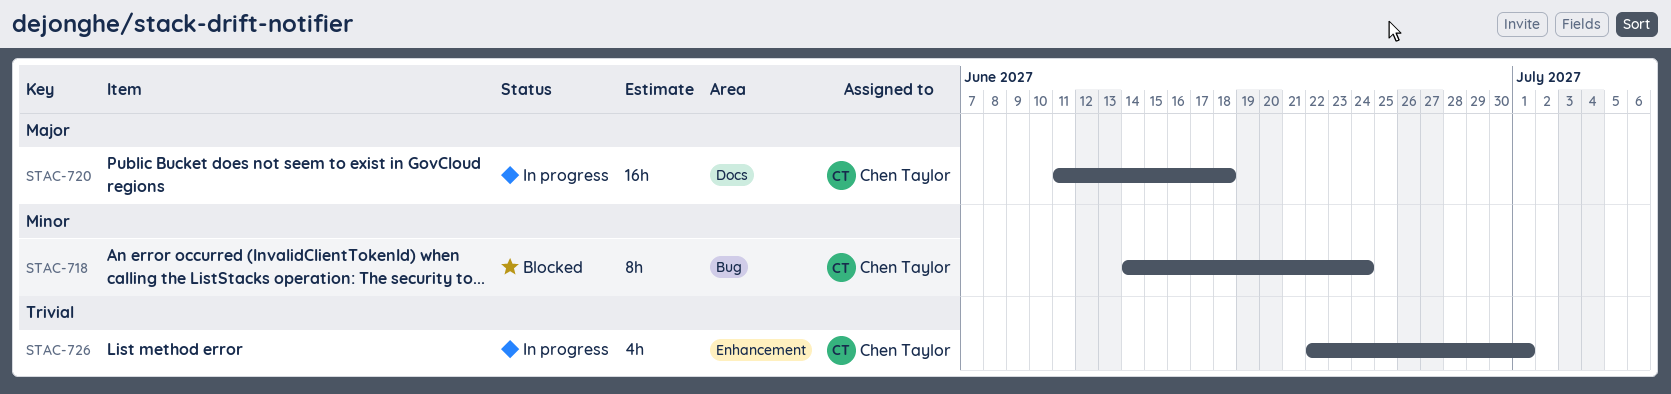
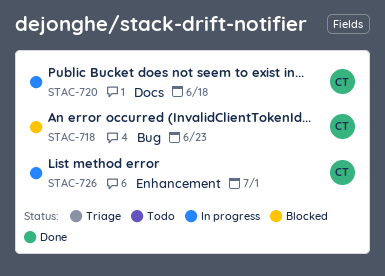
STAC-718, due: Jun 24 -> Jun 23

